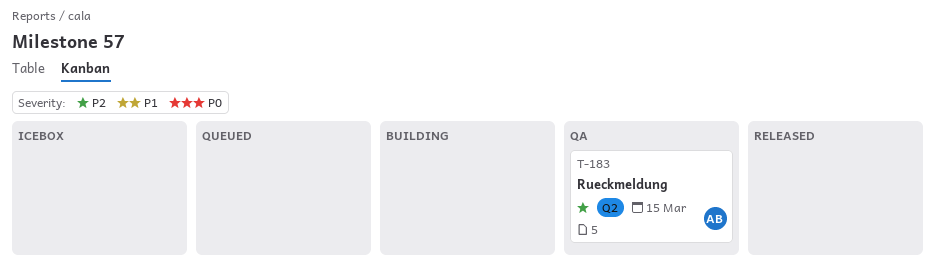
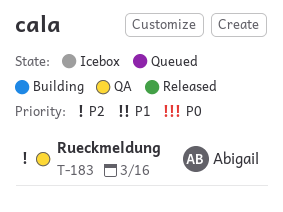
T-183, due: Mar 15 -> Mar 16

